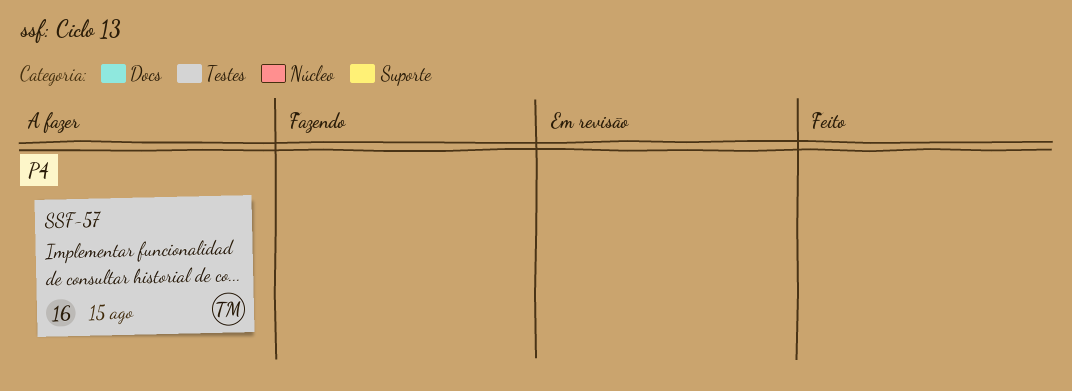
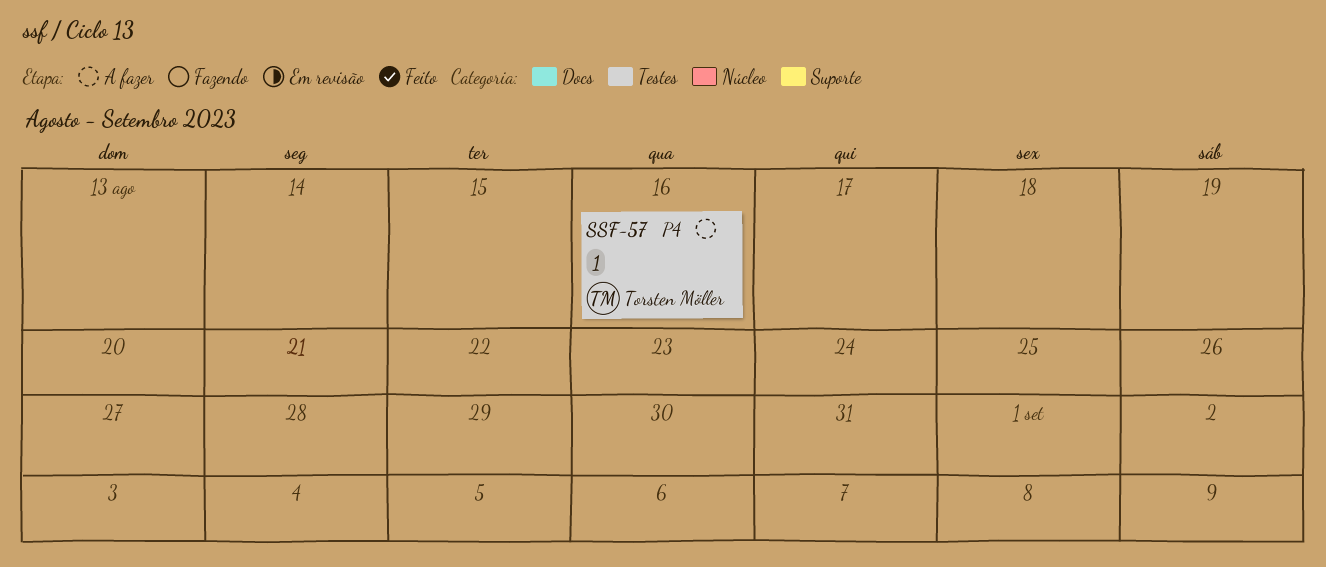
SSF-57, estimate: 16 -> 1
SSF-57, due: Aug 15 -> Aug 16

